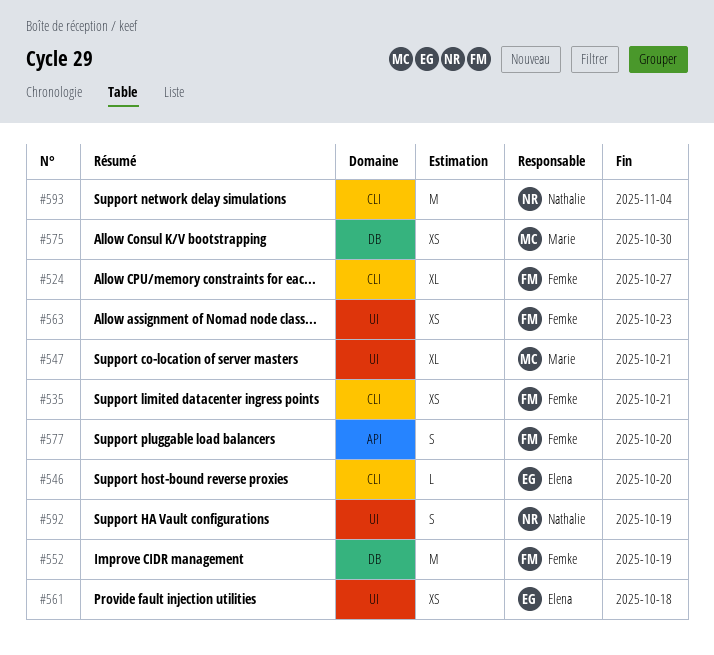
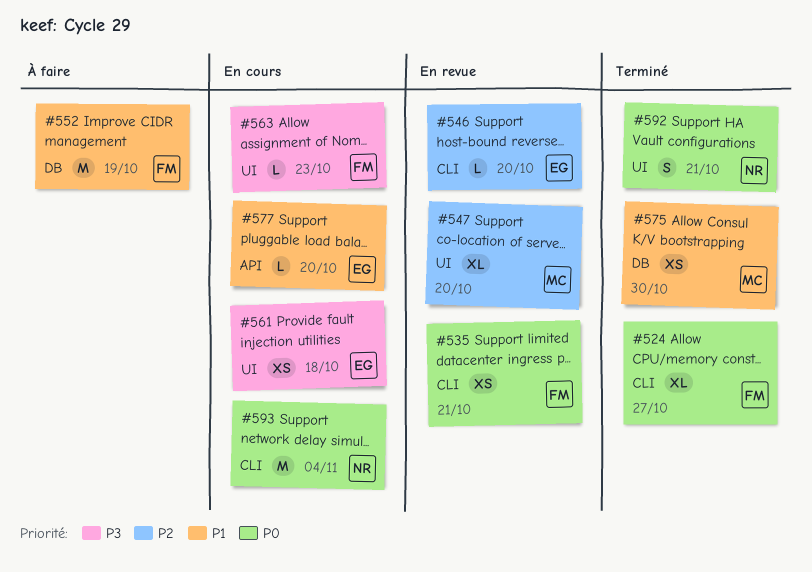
#547, due: Oct 21 -> Oct 20
#563, estimate: XS -> L
#577, owner: Femke -> Elena
#577, estimate: S -> L
#592, due: Oct 19 -> Oct 21

